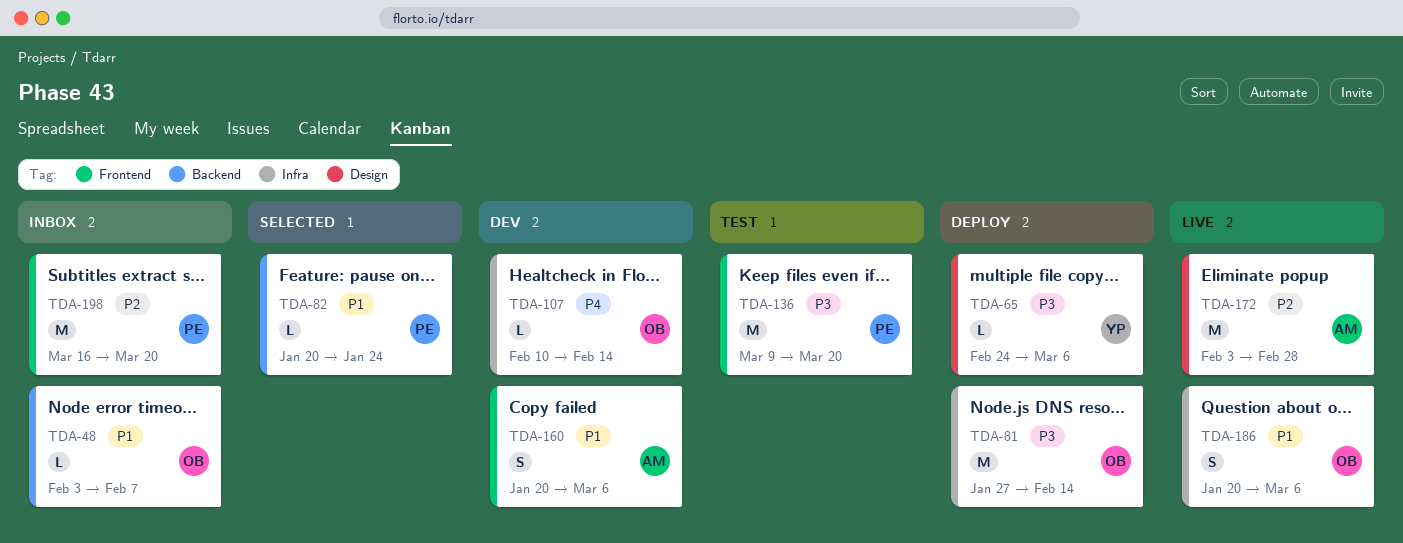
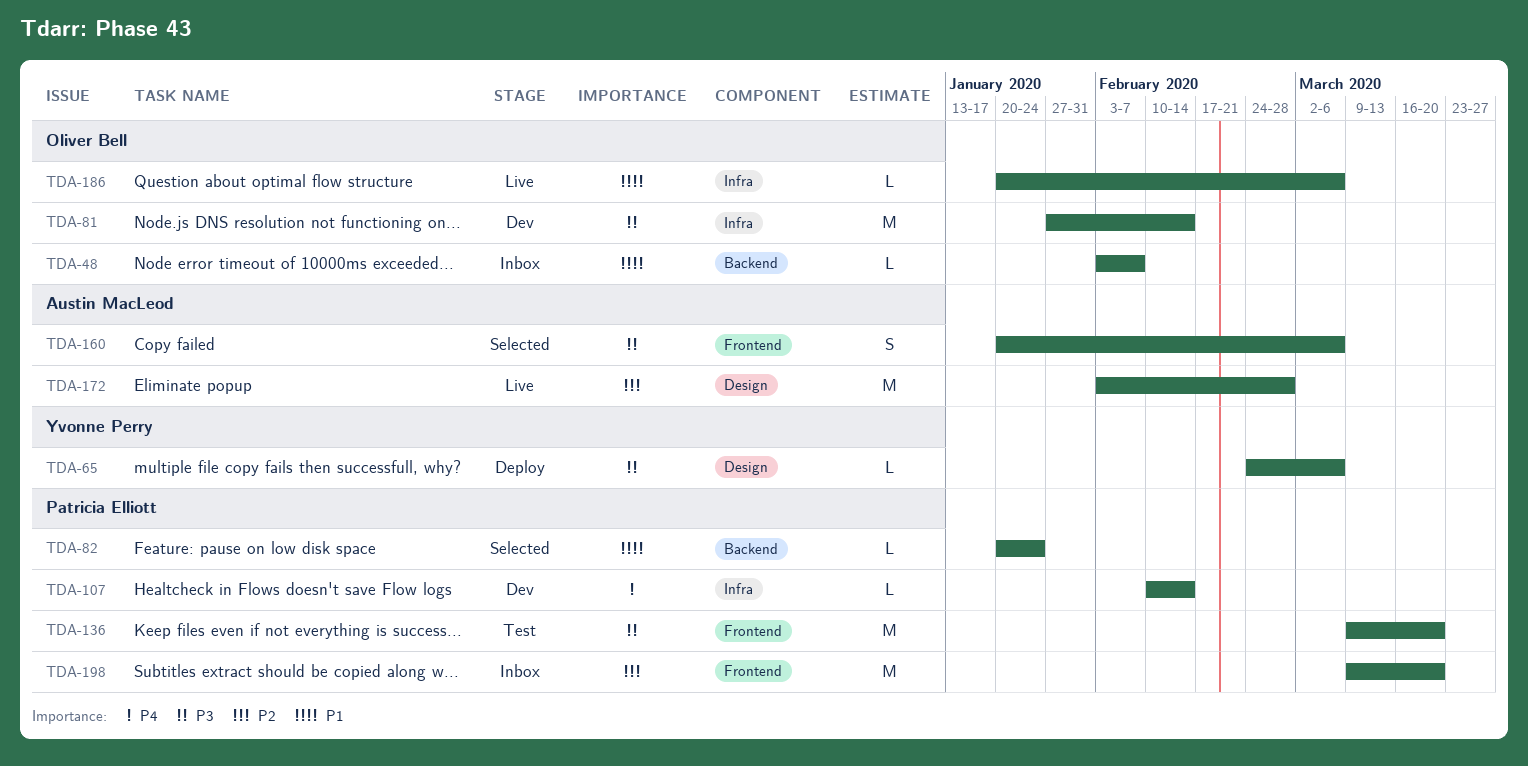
TDA-81, status: Deploy -> Dev
TDA-107, owner: Oliver Bell -> Patricia Elliott
TDA-160, status: Dev -> Selected
TDA-160, priority: P1 -> P3
TDA-186, estimate: S -> L
TDA-198, start: Mar 16 -> Mar 9

